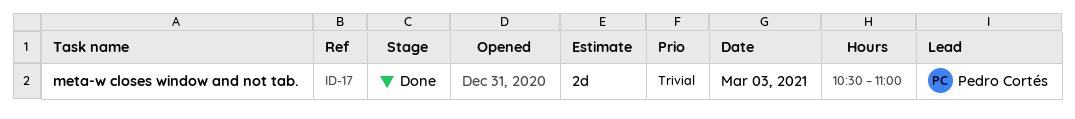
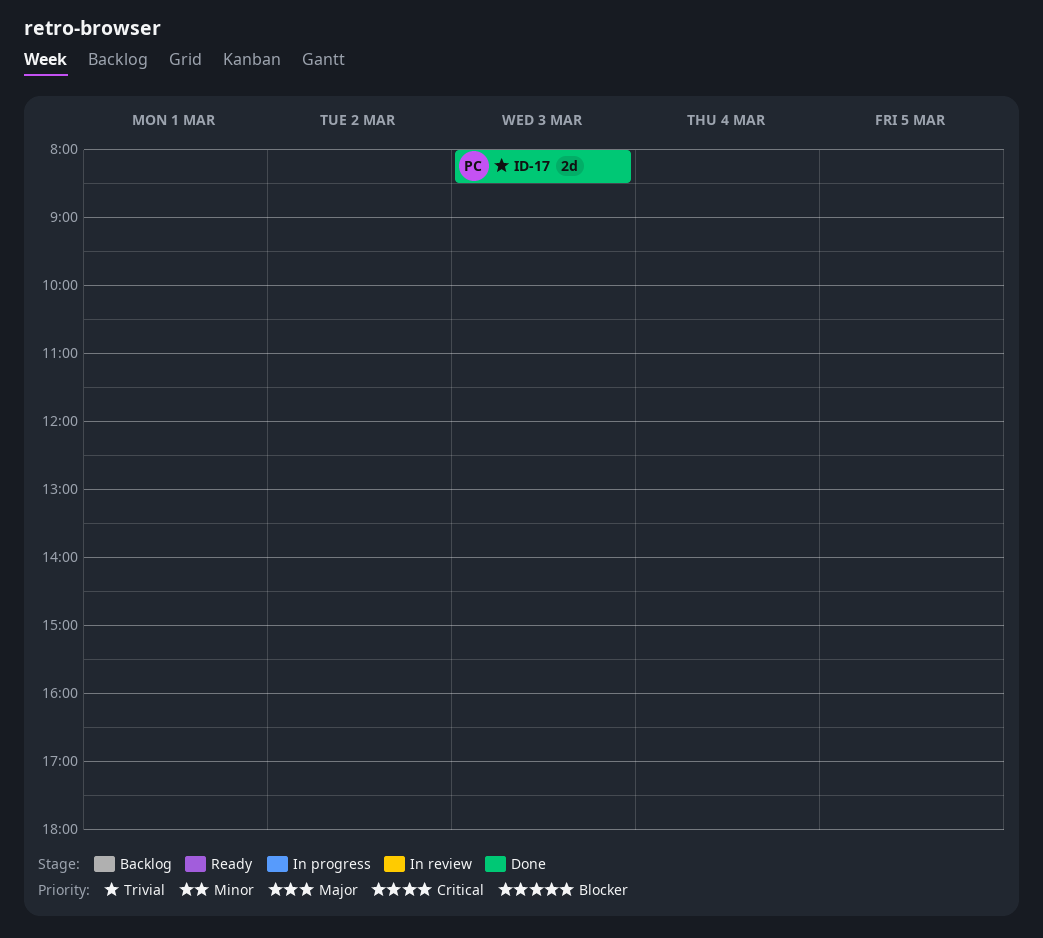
ID-17, begins: 10:30 -> 08:00
ID-17, ends: 11:00 -> 08:30

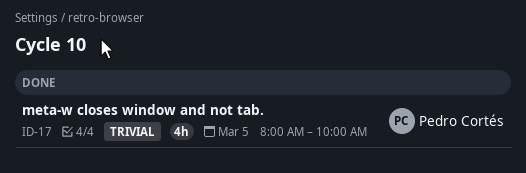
ID-17, estimate: 2d -> 4h
ID-17, day: Mar 3 -> Mar 5
ID-17, ends: 08:30 -> 10:00

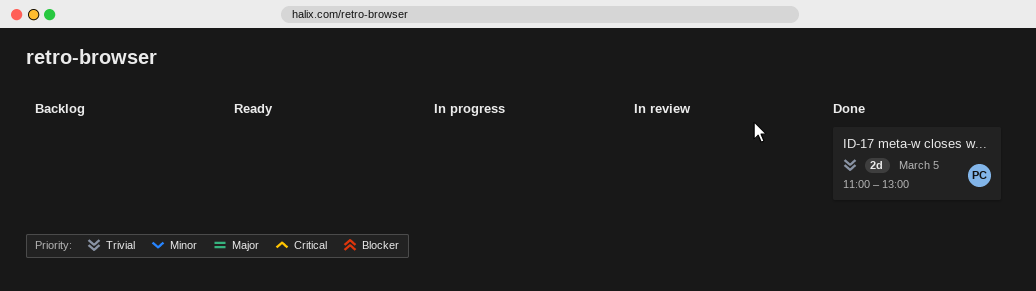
ID-17, estimate: 4h -> 2d
ID-17, begins: 08:00 -> 11:00
ID-17, ends: 10:00 -> 13:00

